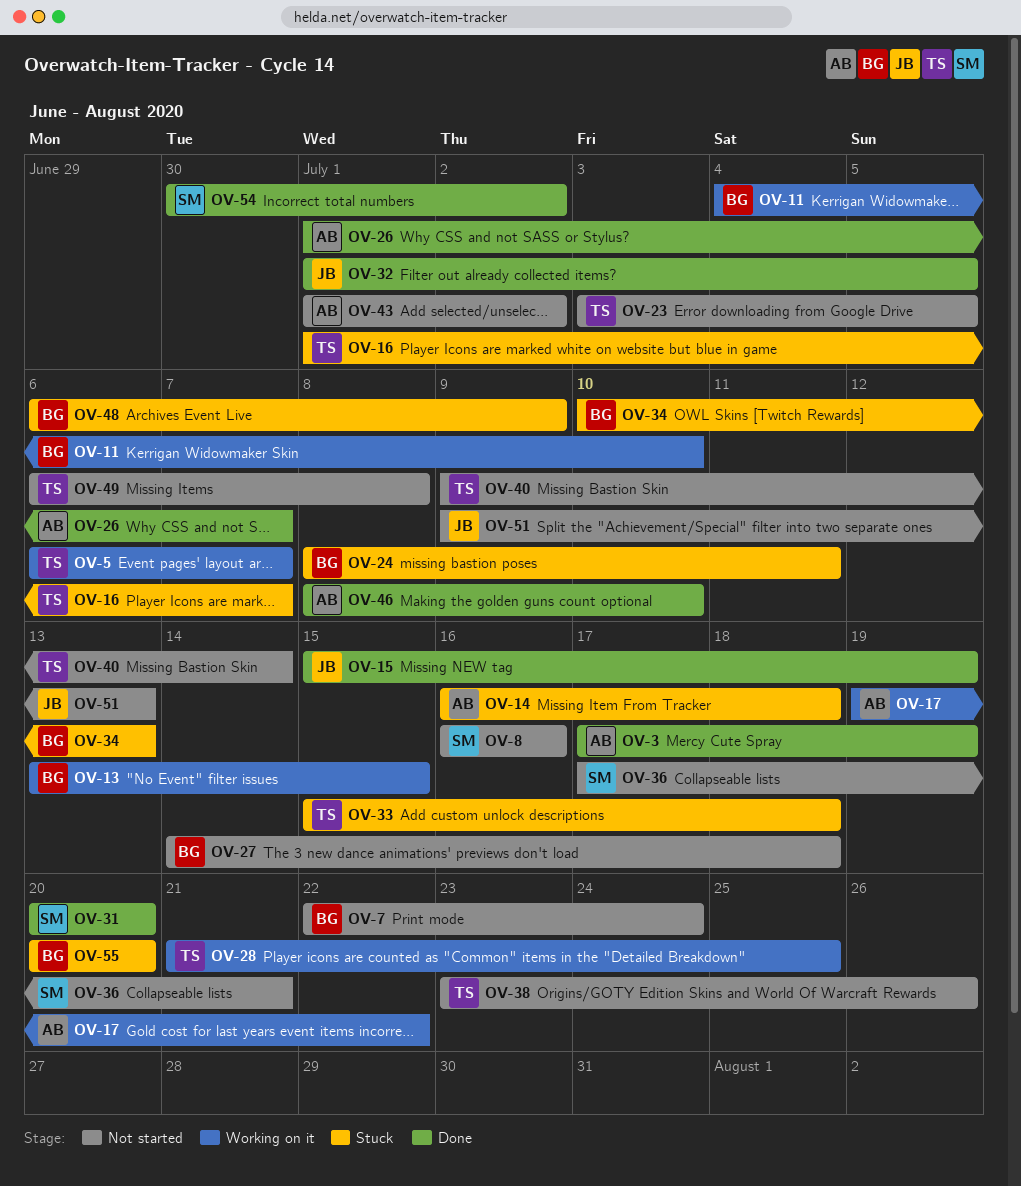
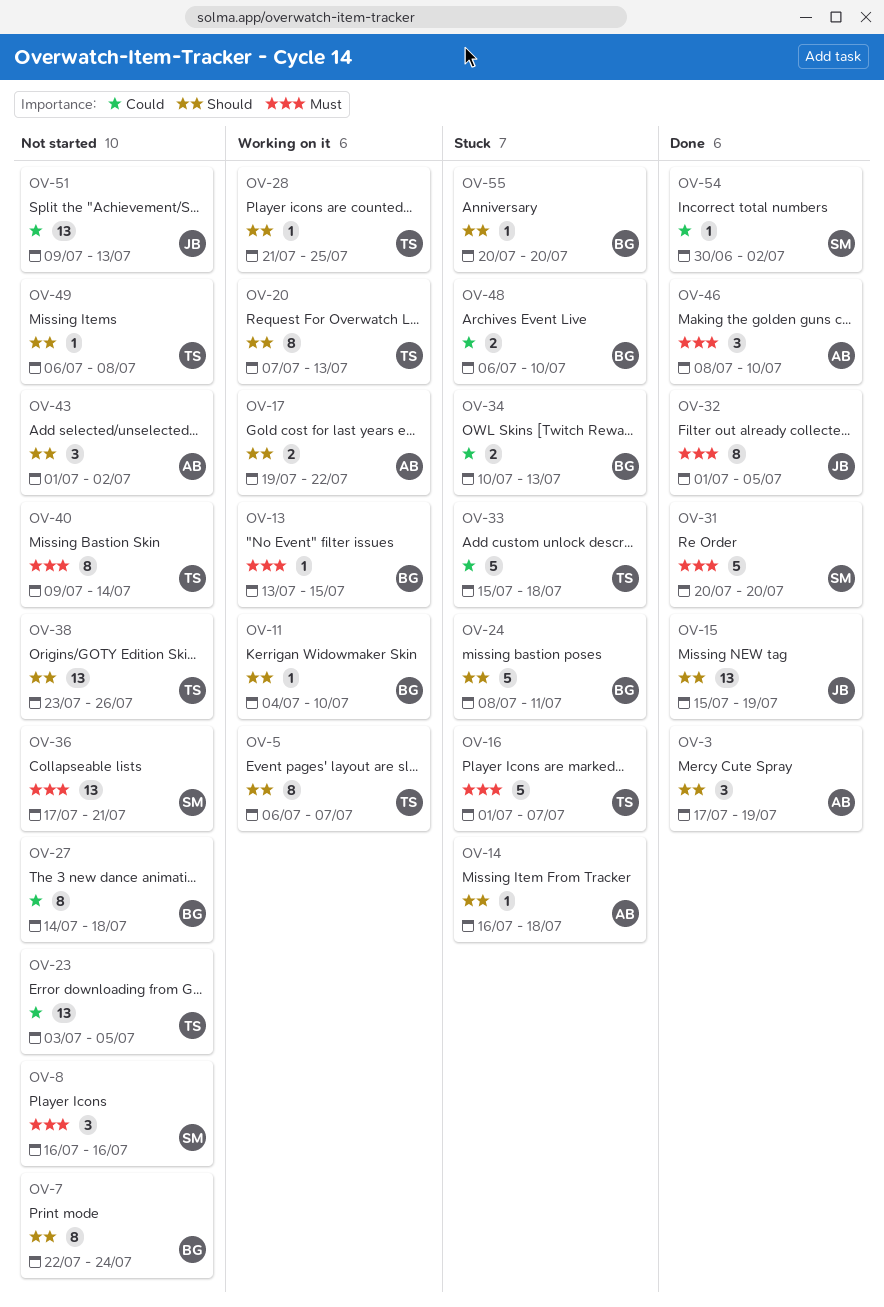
OV-20: none -> present
OV-26: present -> none
OV-48, due: Jul 9 -> Jul 10

